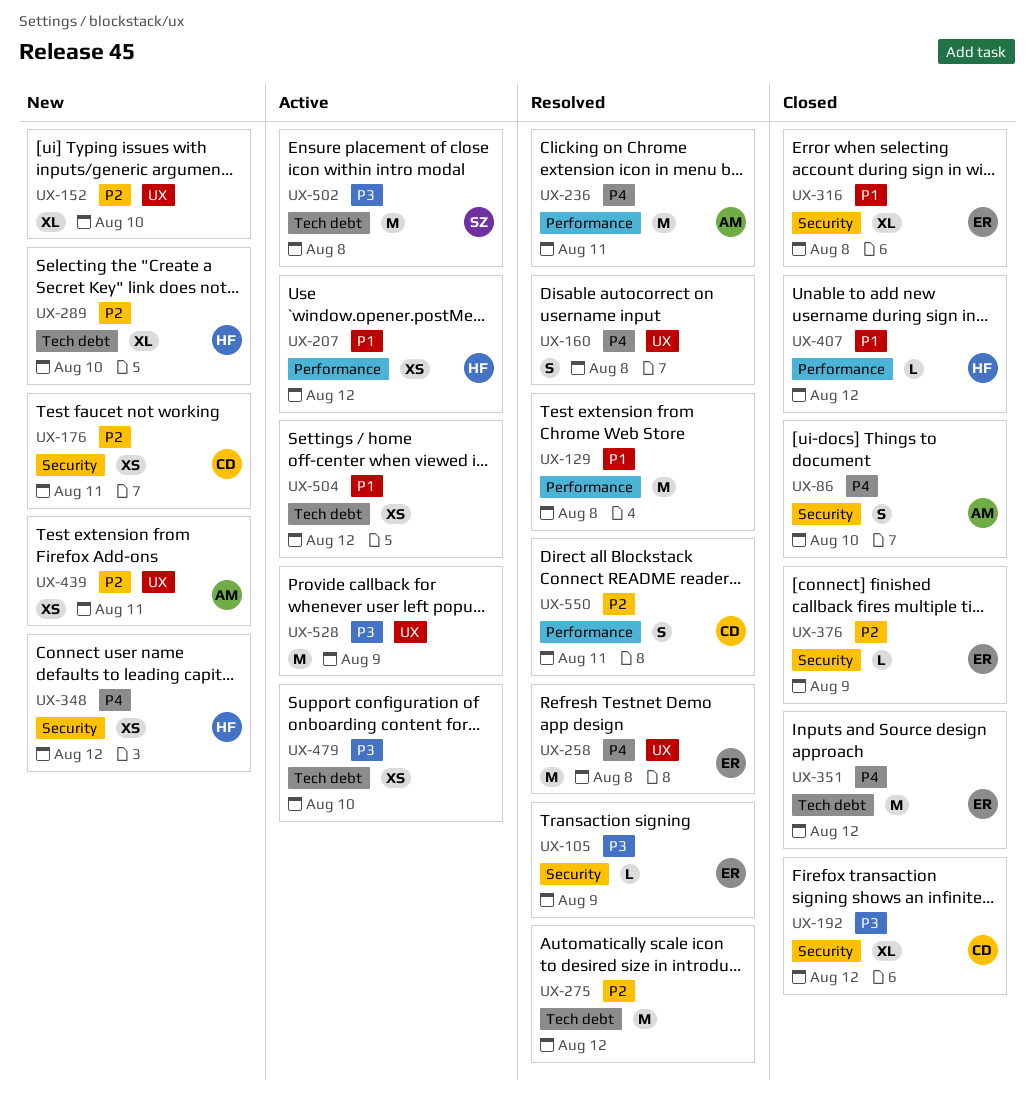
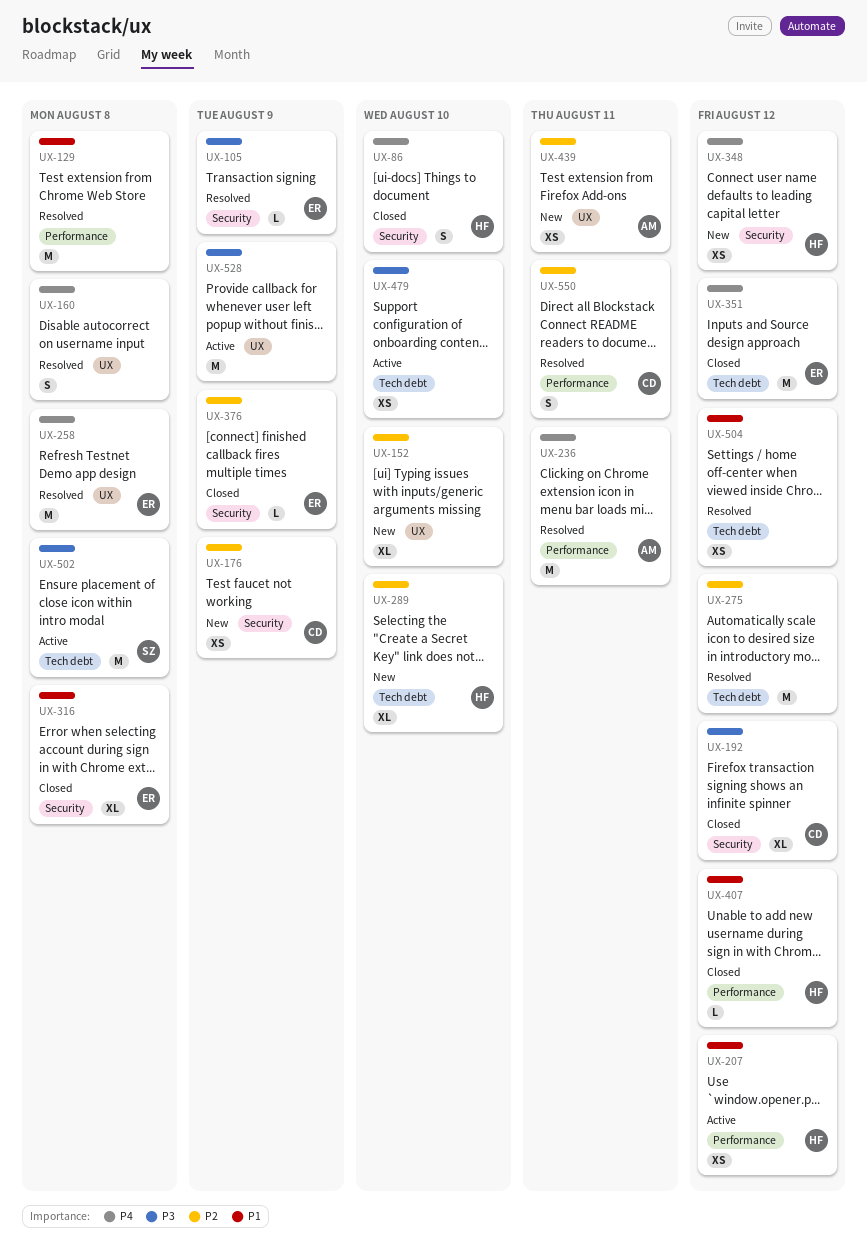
UX-86, owner: AM -> HF
UX-176, due: Aug 11 -> Aug 9
UX-504, status: Active -> Resolved

